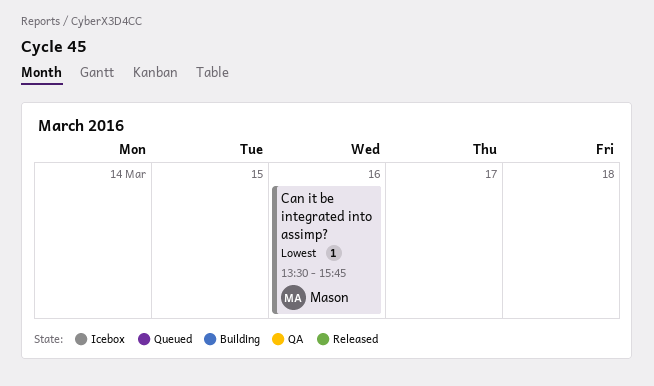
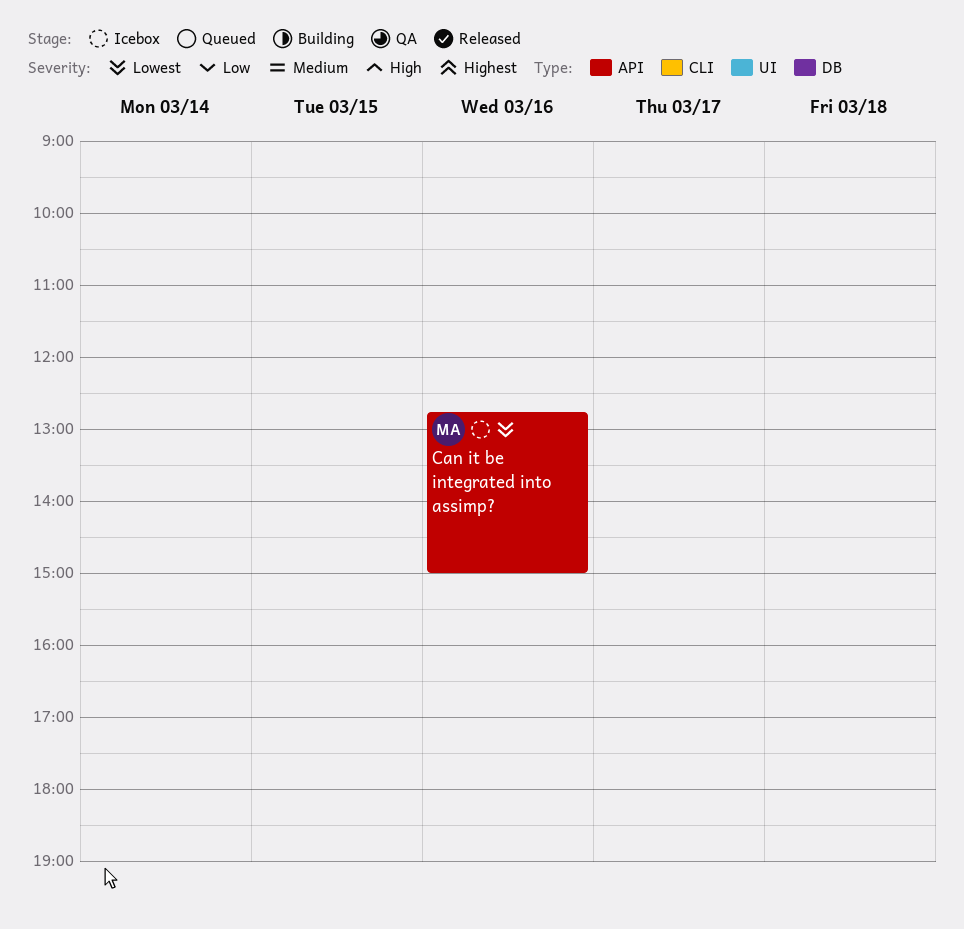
Can it be integrated into assimp?, begins: 13:30 -> 12:45
Can it be integrated into assimp?, ends: 15:45 -> 15:00

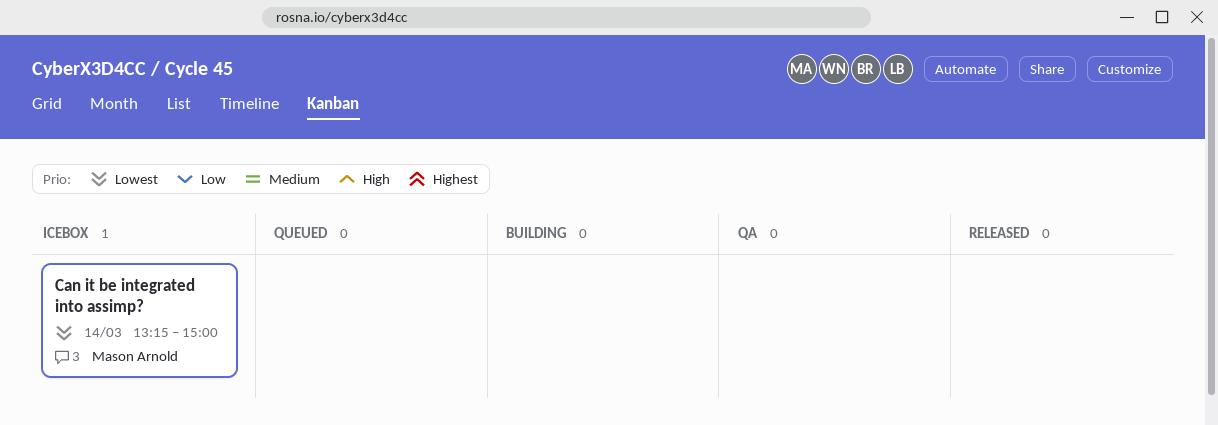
Can it be integrated into assimp?, day: Mar 16 -> Mar 14
Can it be integrated into assimp?, begins: 12:45 -> 13:15

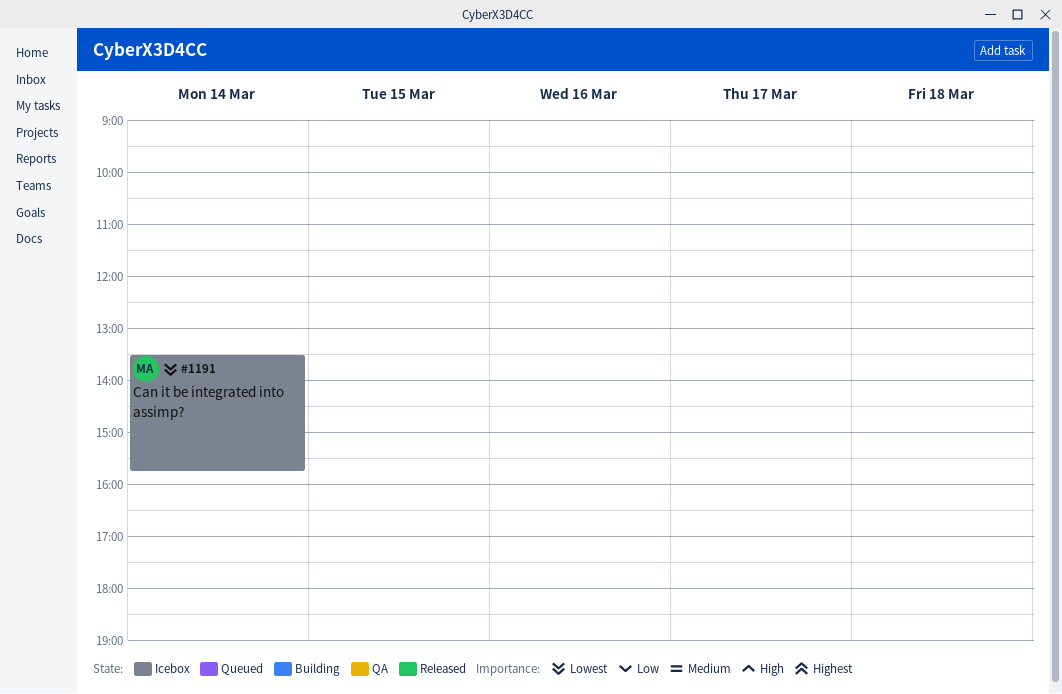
Can it be integrated into assimp?, begins: 13:15 -> 13:30
Can it be integrated into assimp?, ends: 15:00 -> 15:45

